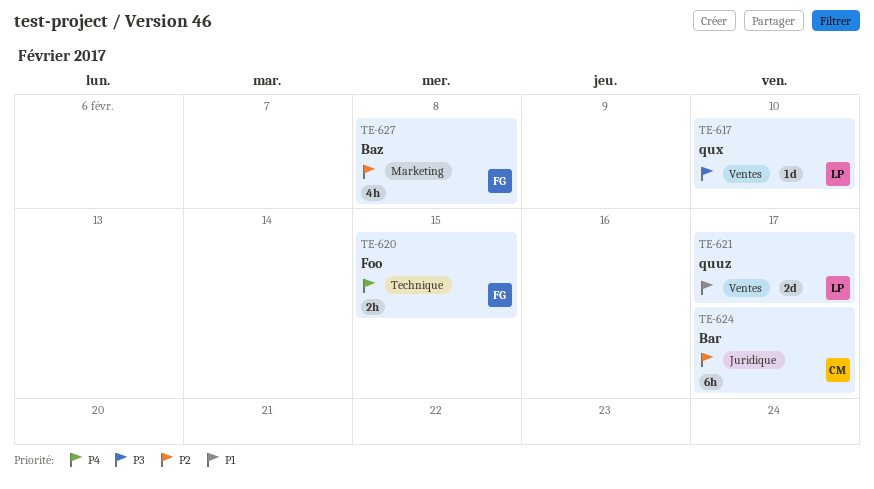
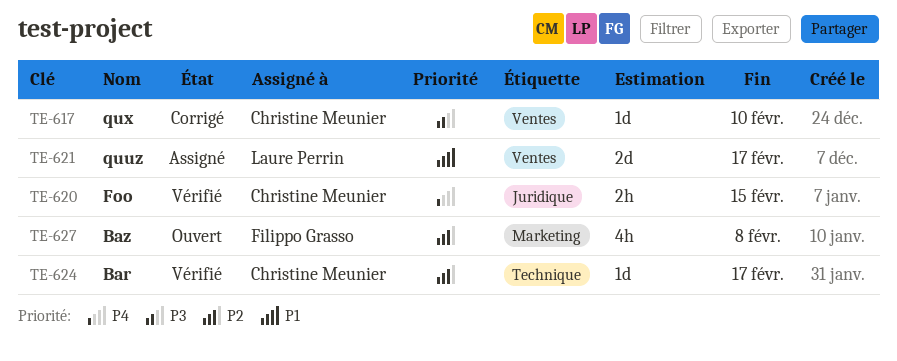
TE-617, owner: Laure Perrin -> Christine Meunier
TE-620, owner: Filippo Grasso -> Christine Meunier
TE-620, label: Technique -> Juridique
TE-624, label: Juridique -> Technique
TE-624, estimate: 6h -> 1d

